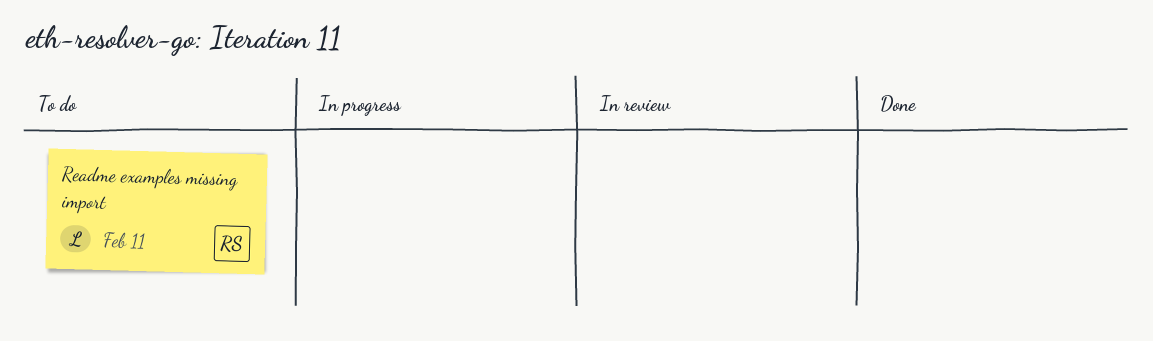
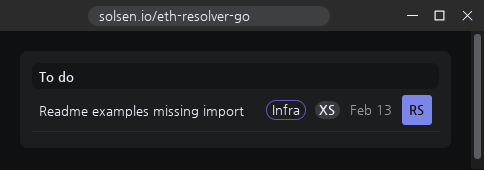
Readme examples missing import, estimate: L -> XS
Readme examples missing import, due: Feb 11 -> Feb 13

